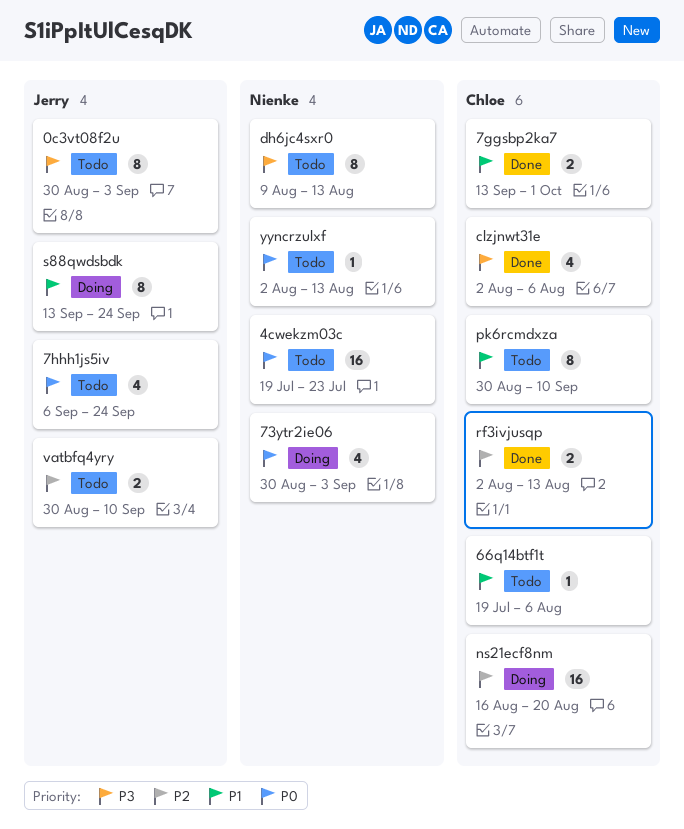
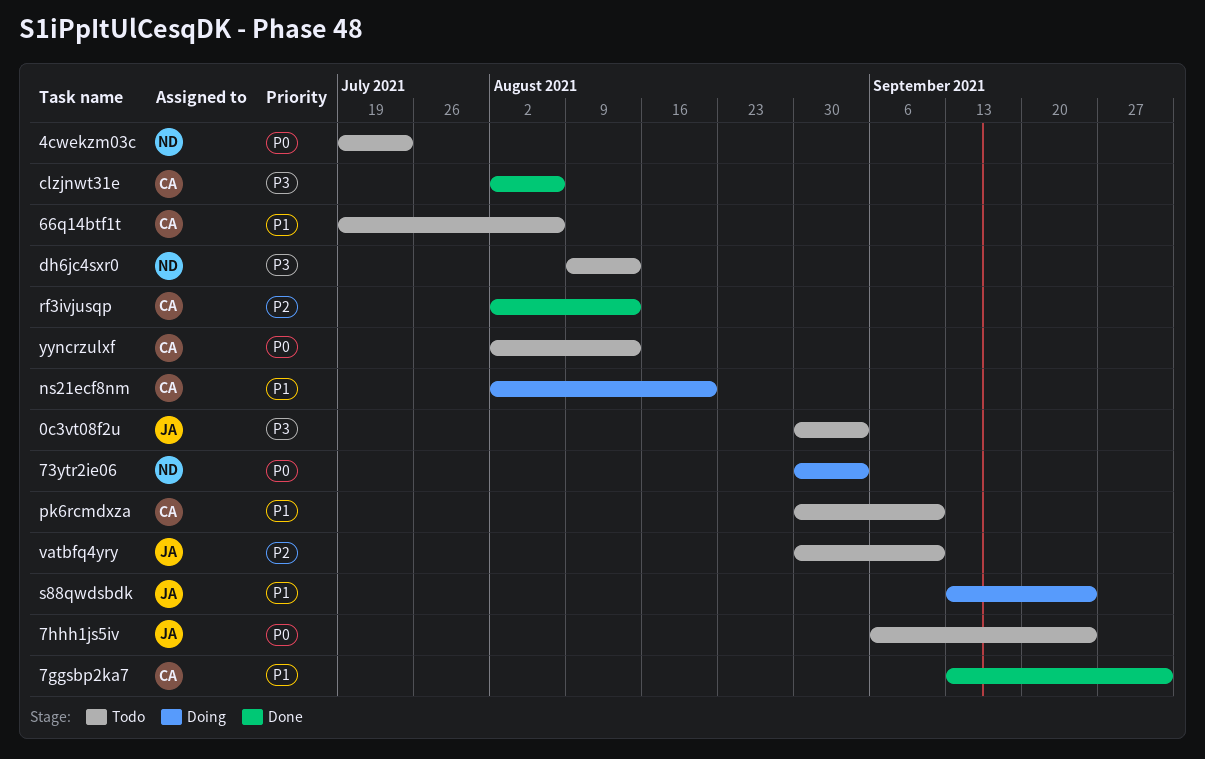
ns21ecf8nm, priority: P2 -> P1
ns21ecf8nm, start: Aug 16 -> Aug 2
yyncrzulxf, owner: Nienke -> Chloe

